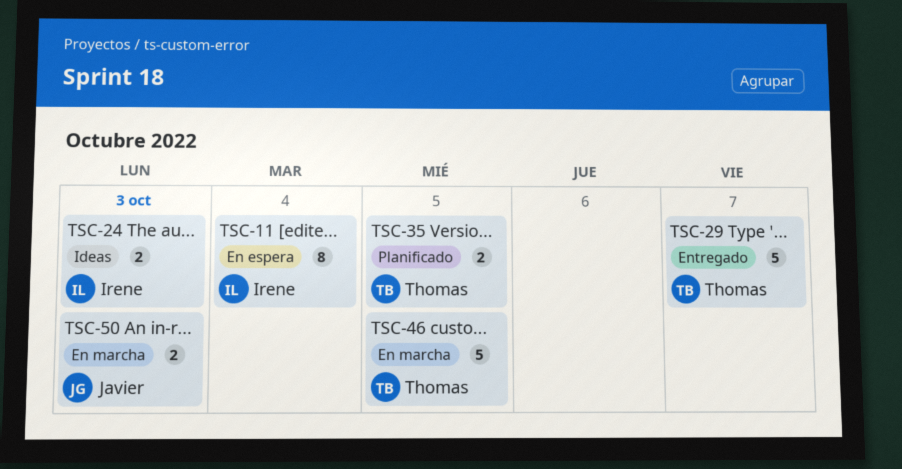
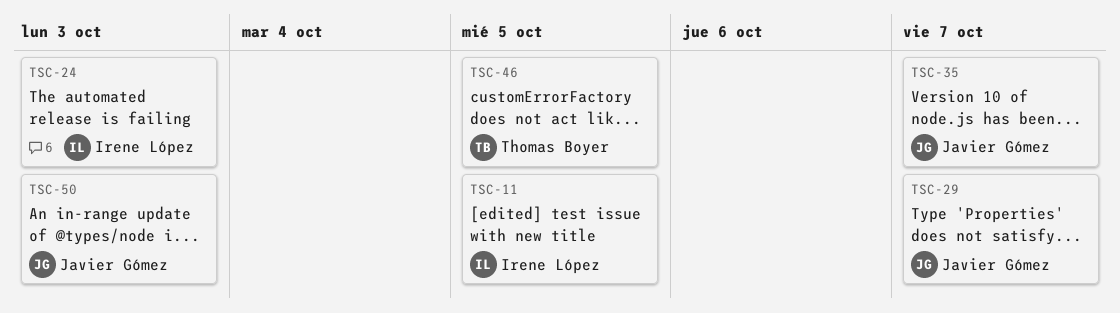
TSC-11, due: Oct 4 -> Oct 5
TSC-29, owner: Thomas Boyer -> Javier Gómez
TSC-35, owner: Thomas Boyer -> Javier Gómez
TSC-35, due: Oct 5 -> Oct 7

